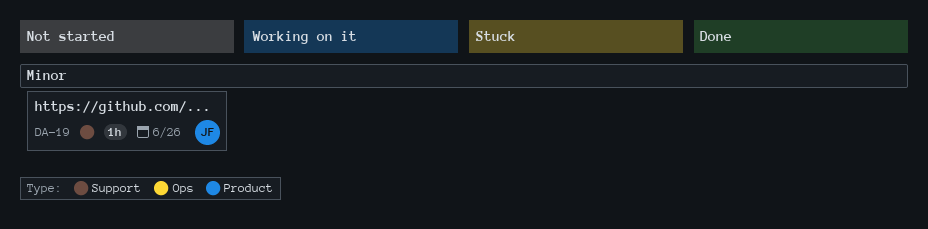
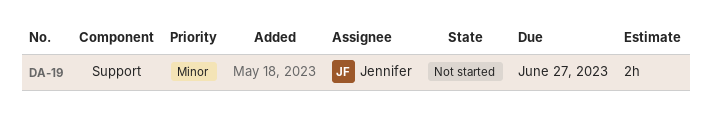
DA-19, estimate: 1h -> 2h
DA-19, due: Jun 26 -> Jun 27

